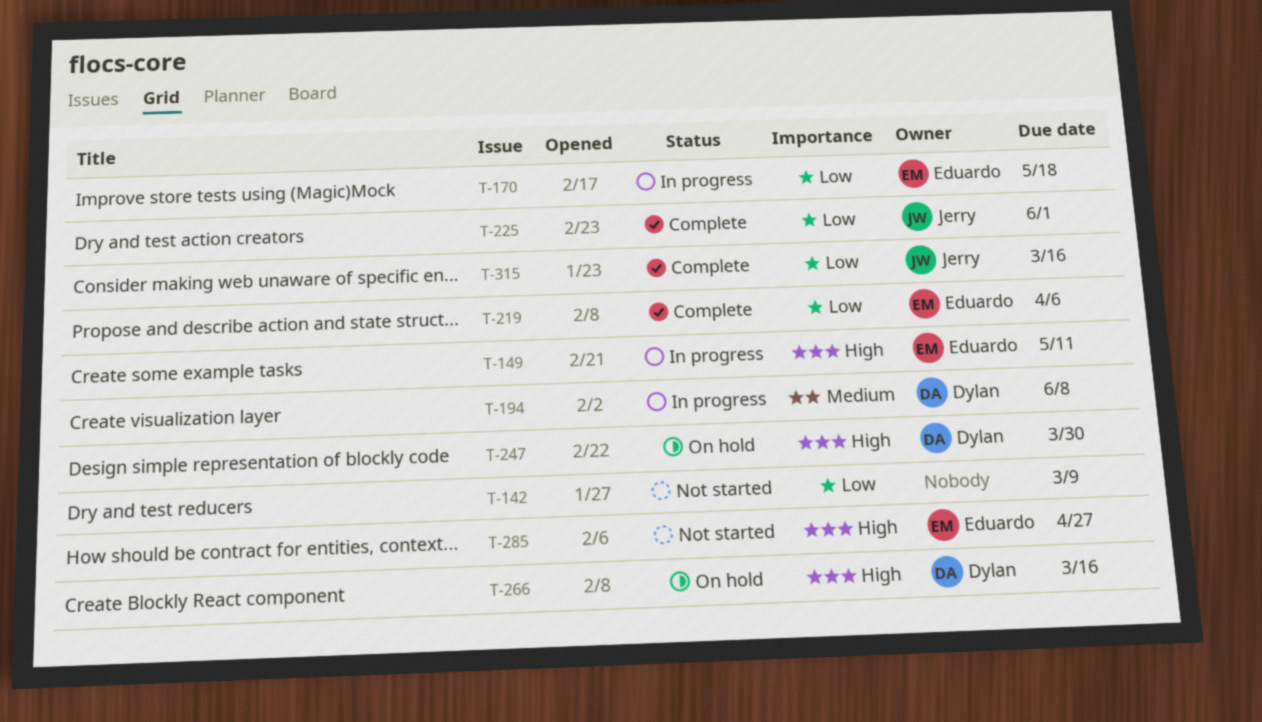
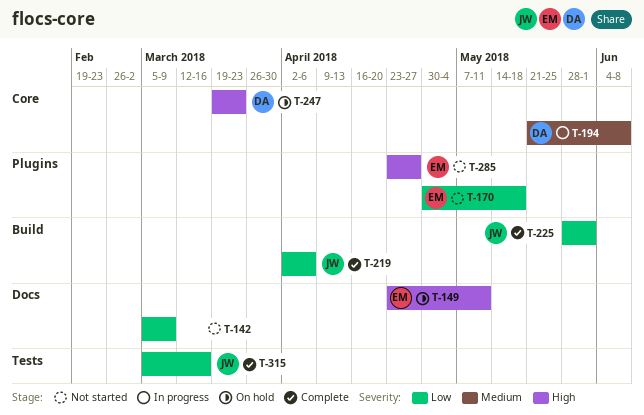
T-149, status: In progress -> On hold
T-170, status: In progress -> Not started
T-219, owner: Eduardo -> Jerry
T-247, due: Mar 30 -> Mar 23
T-266: present -> none

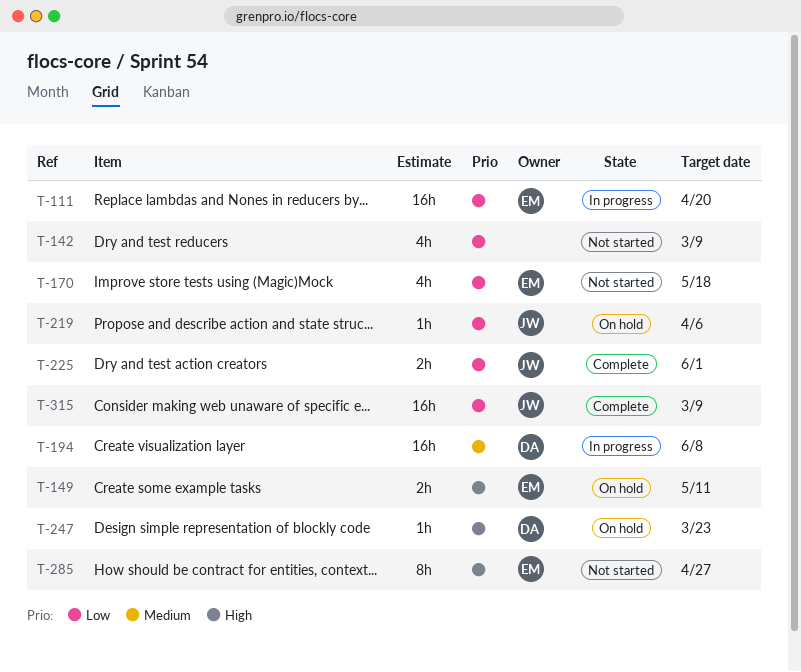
T-111: none -> present
T-219, status: Complete -> On hold
T-315, due: Mar 16 -> Mar 9

